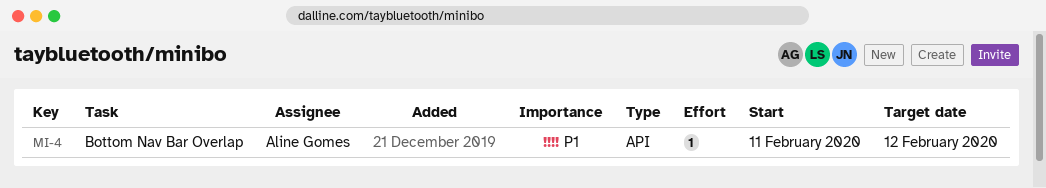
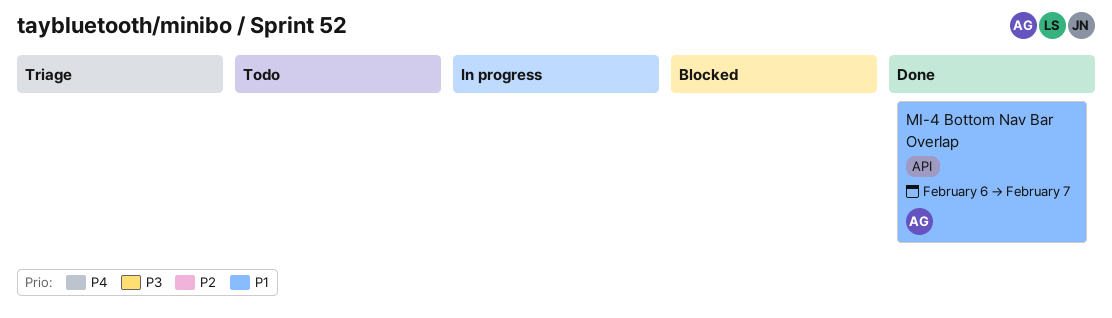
MI-4, start: Feb 11 -> Feb 6
MI-4, due: Feb 12 -> Feb 7

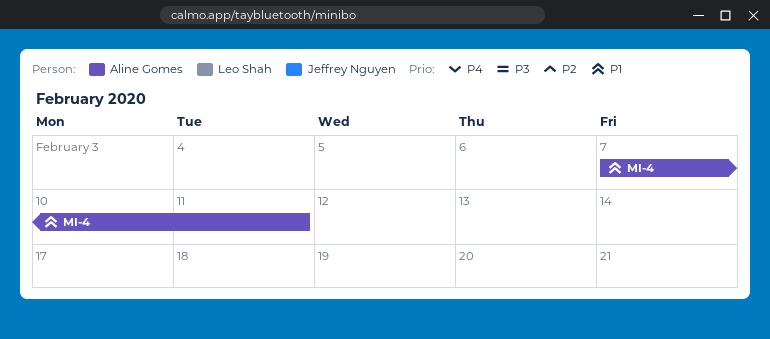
MI-4, start: Feb 6 -> Feb 7
MI-4, due: Feb 7 -> Feb 11

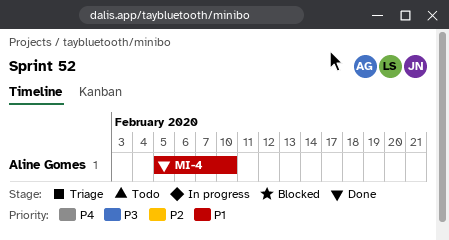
MI-4, start: Feb 7 -> Feb 5
MI-4, due: Feb 11 -> Feb 10

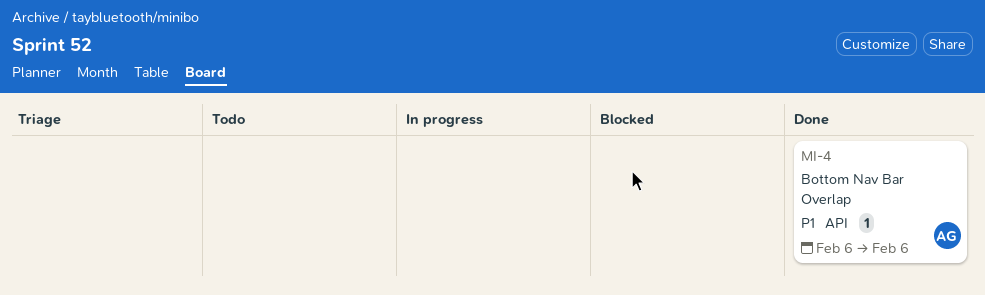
MI-4, start: Feb 5 -> Feb 6
MI-4, due: Feb 10 -> Feb 6

